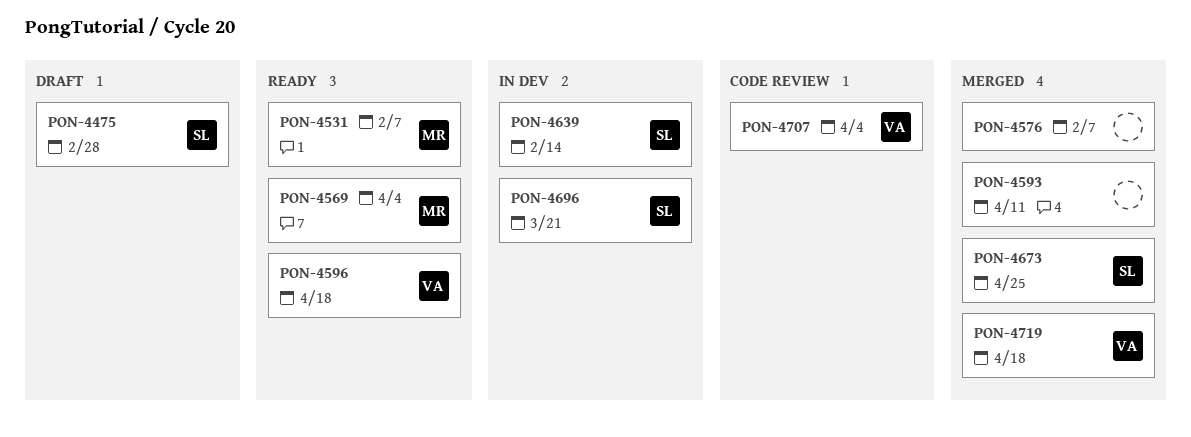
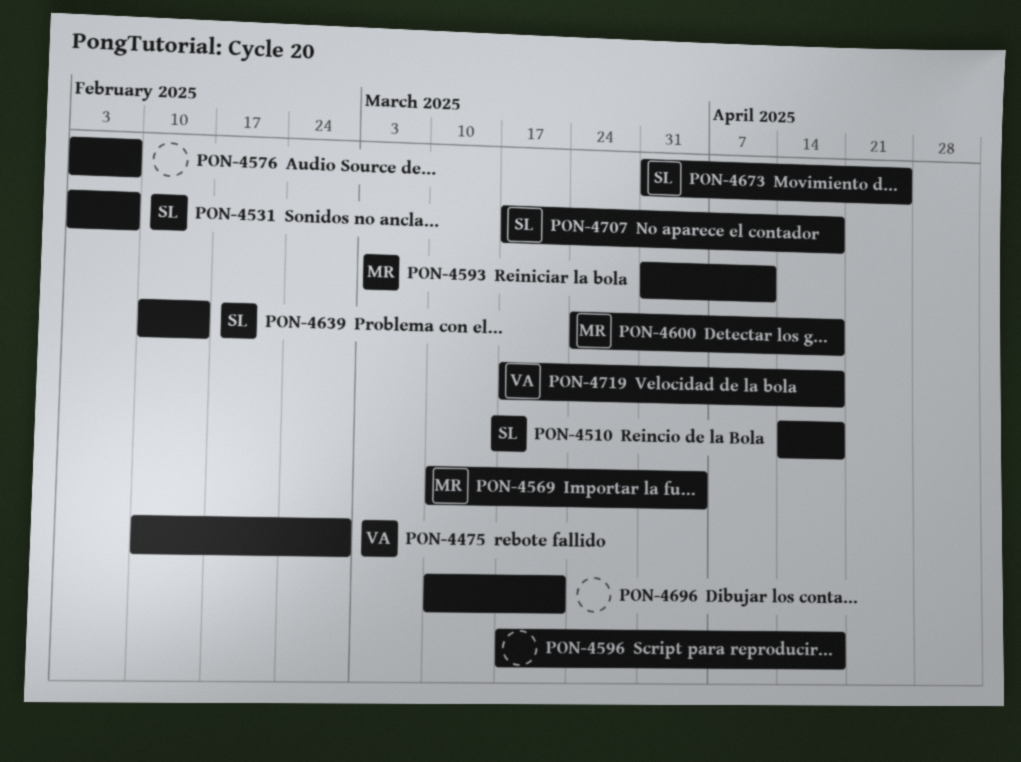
PON-4475, owner: SL -> VA
PON-4510: none -> present
PON-4531, owner: MR -> SL
PON-4593, owner: none -> MR
PON-4596, owner: VA -> none
PON-4600: none -> present
PON-4696, owner: SL -> none
PON-4707, owner: VA -> SL
PON-4707, due: Apr 4 -> Apr 18

